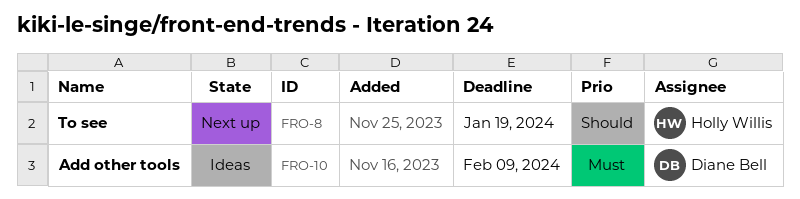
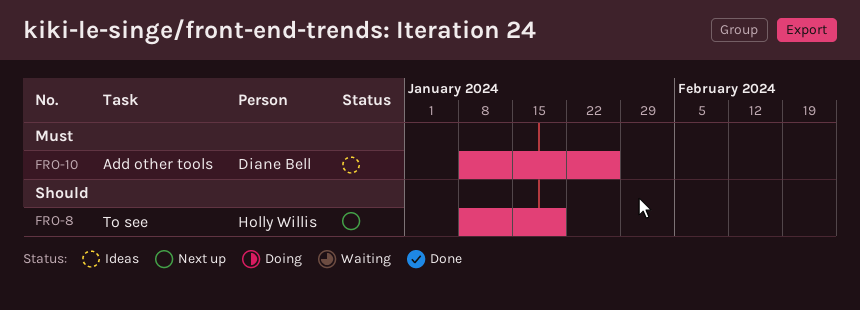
FRO-10, due: Feb 9 -> Jan 26

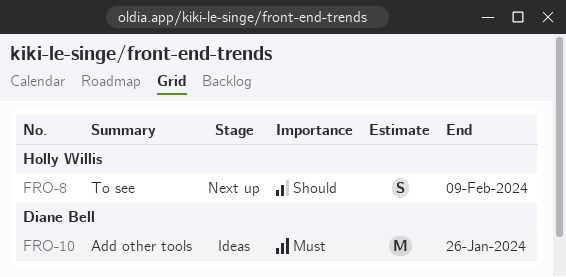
FRO-8, due: Jan 19 -> Feb 9

